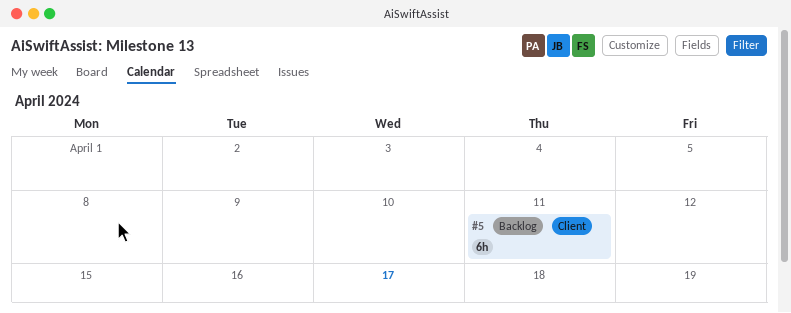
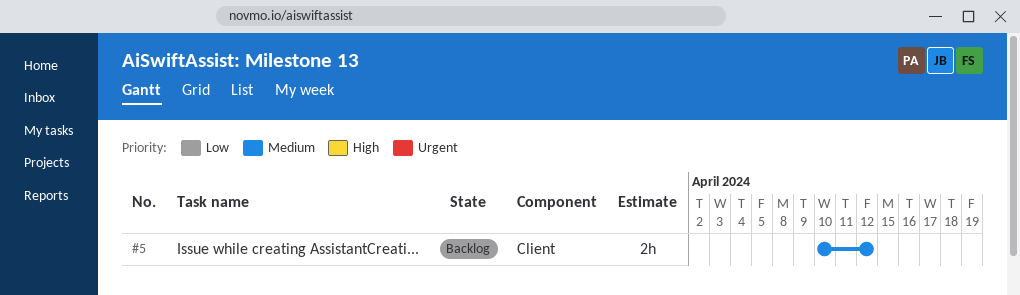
#5, estimate: 6h -> 2h
#5, due: Apr 11 -> Apr 12

